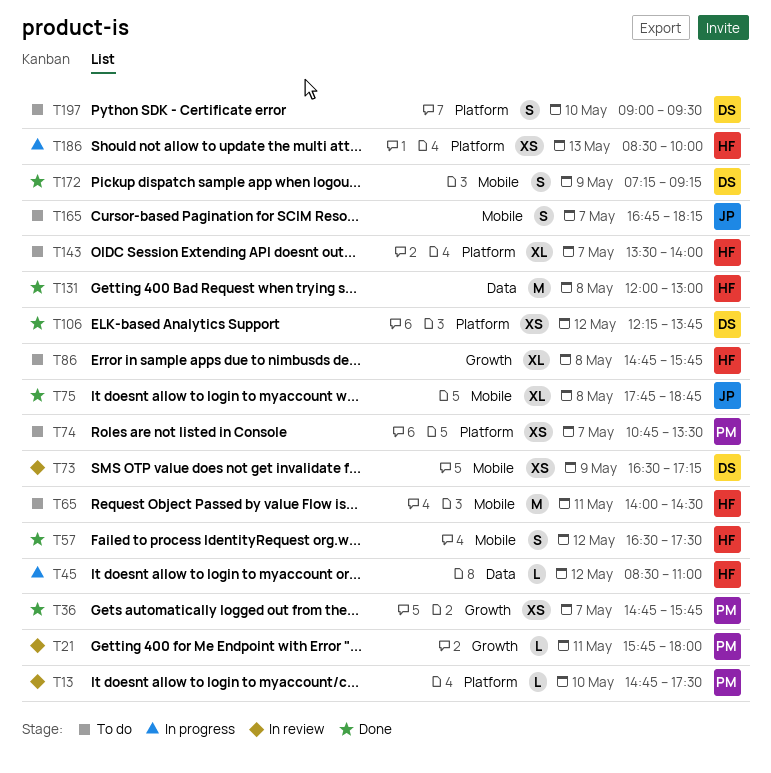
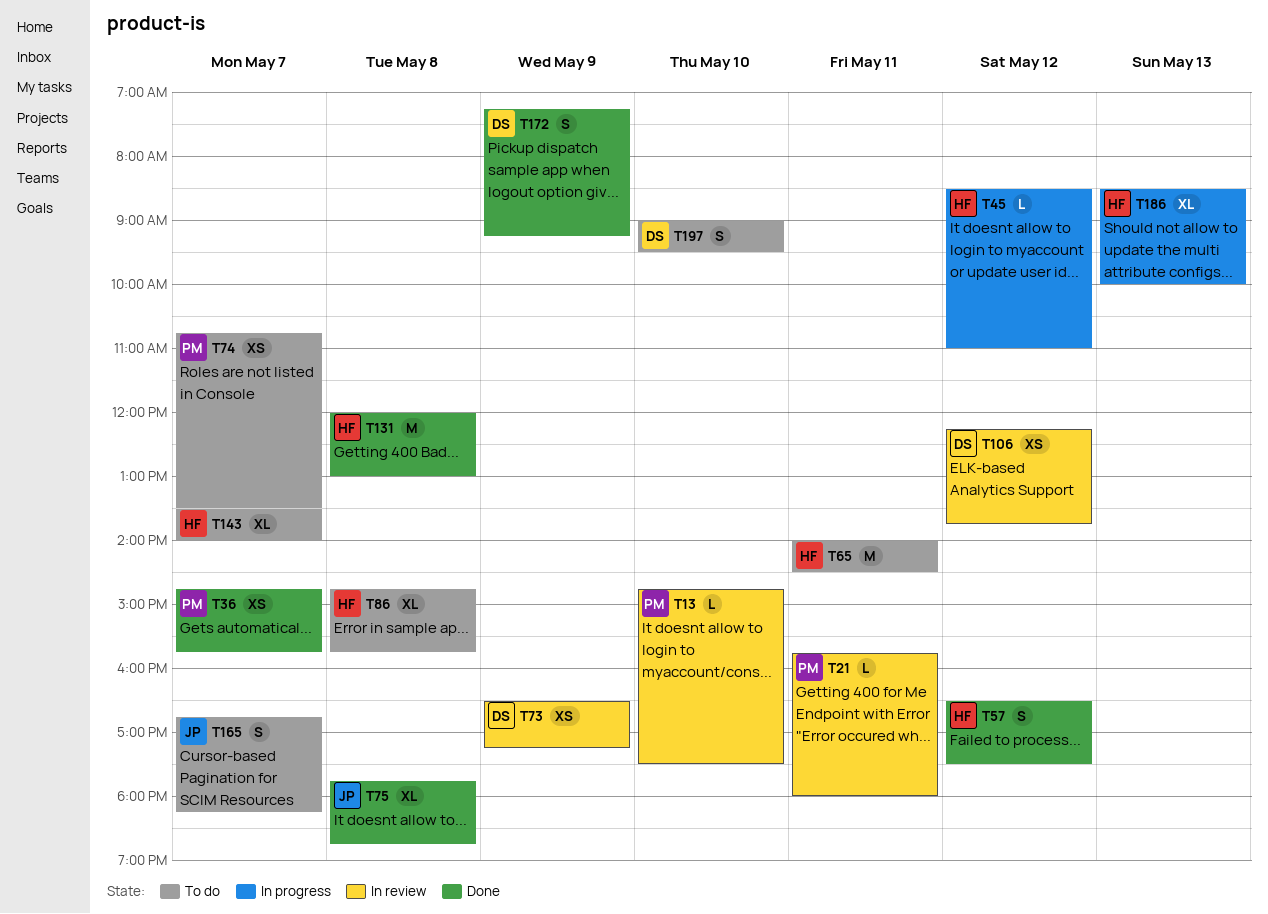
T106, status: Done -> In review
T186, estimate: XS -> XL

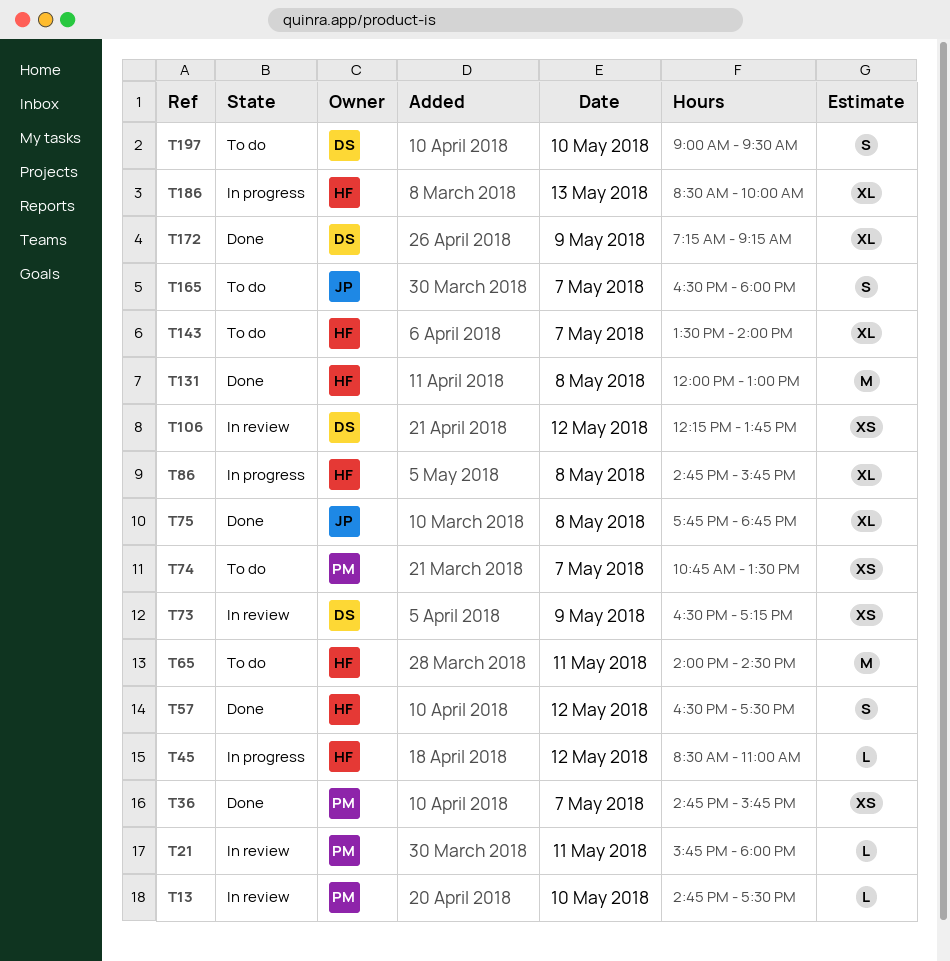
T86, status: To do -> In progress
T165, begins: 16:45 -> 16:30
T165, ends: 18:15 -> 18:00
T172, estimate: S -> XL

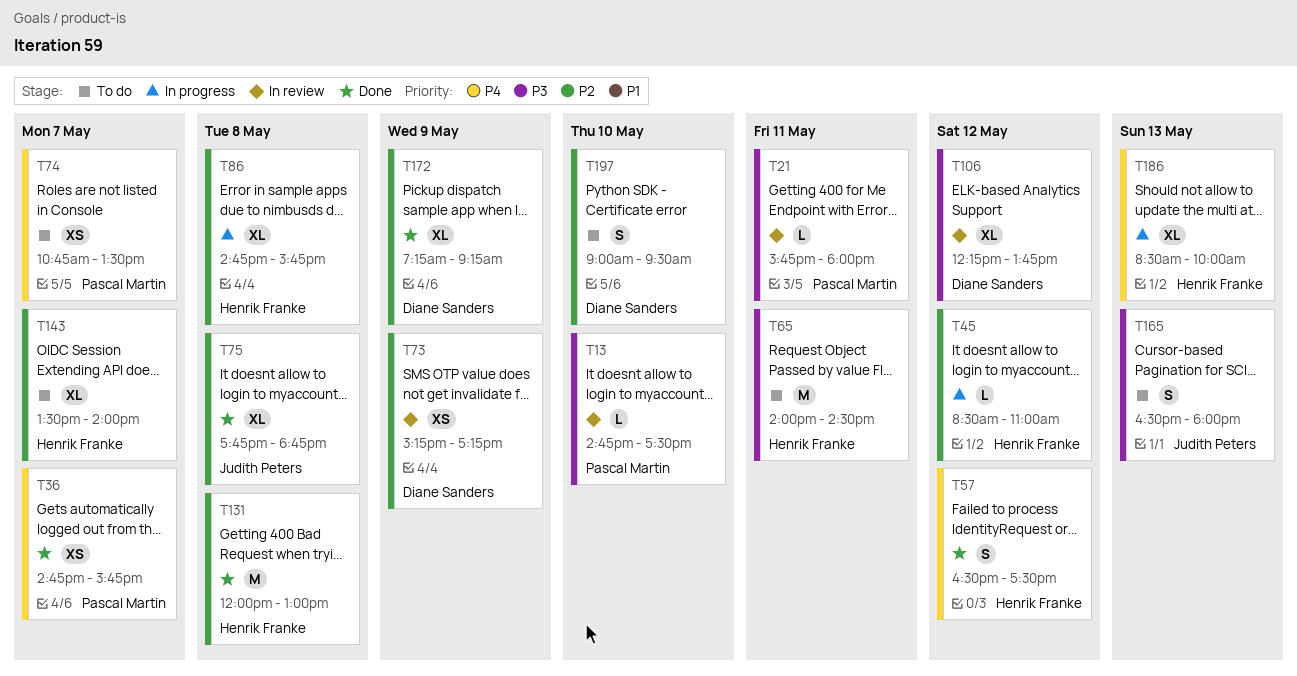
T73, begins: 16:30 -> 15:15
T106, estimate: XS -> XL
T165, day: May 7 -> May 13

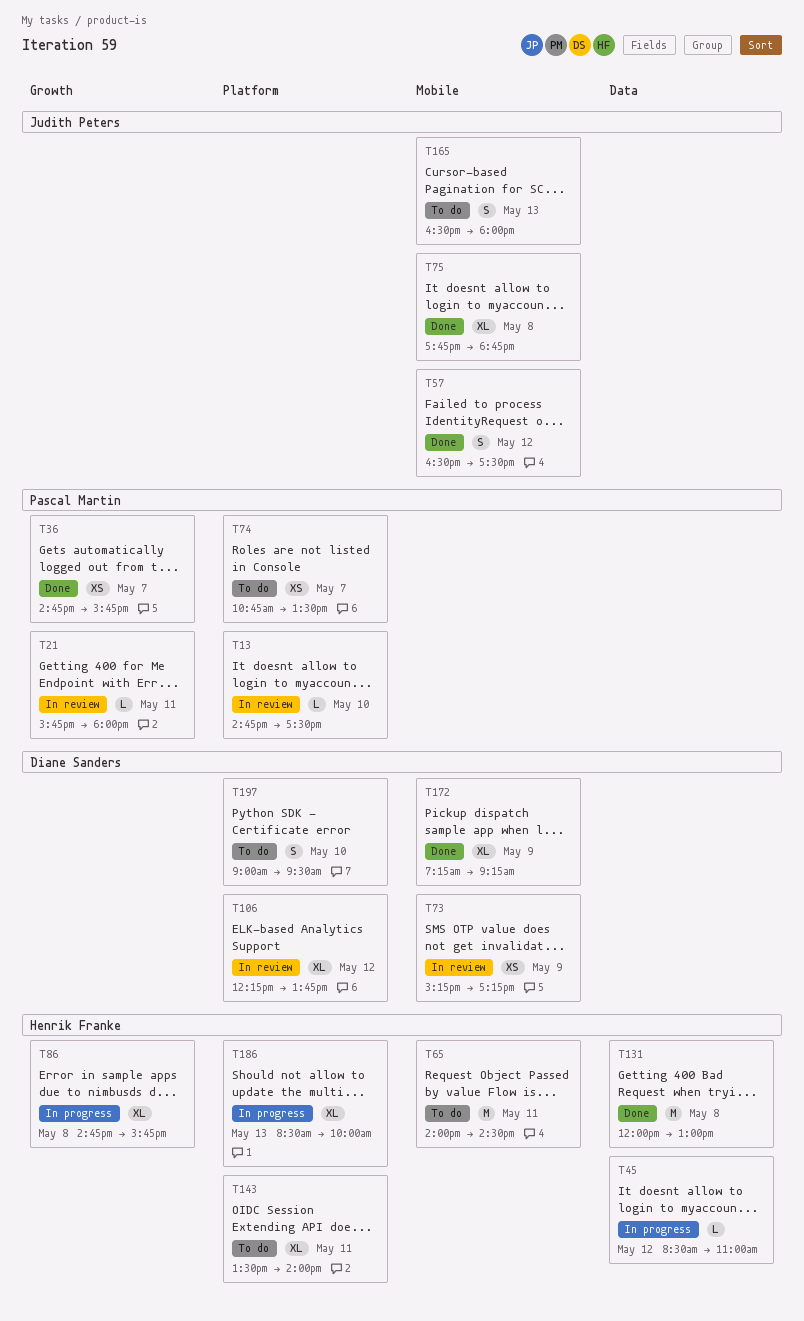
T57, owner: Henrik Franke -> Judith Peters
T143, day: May 7 -> May 11

